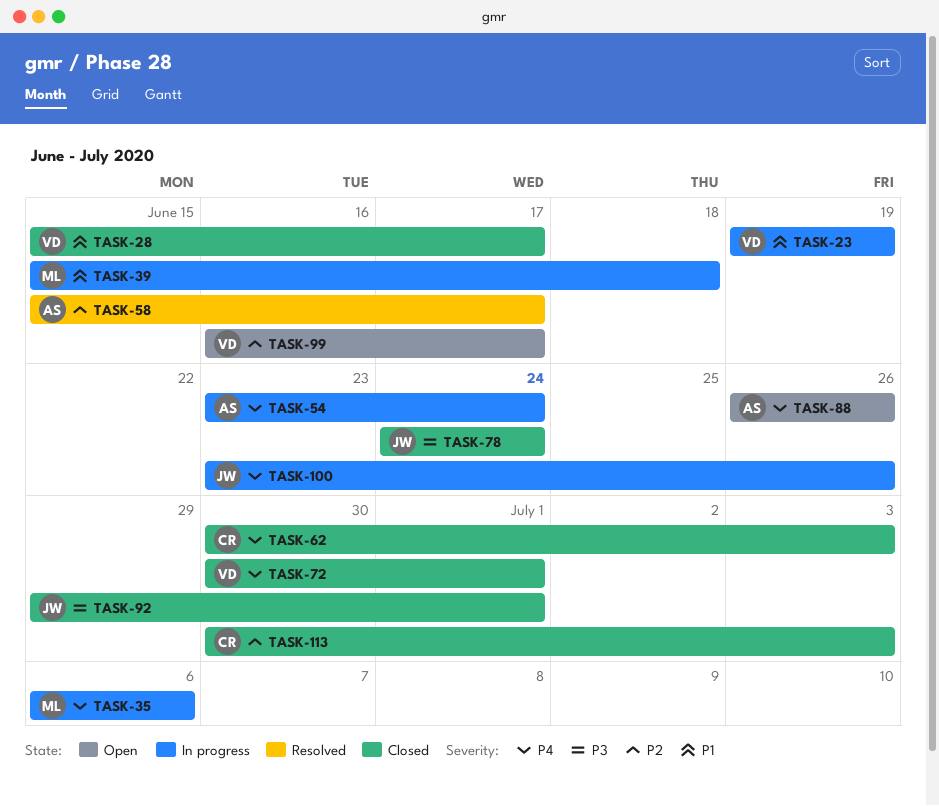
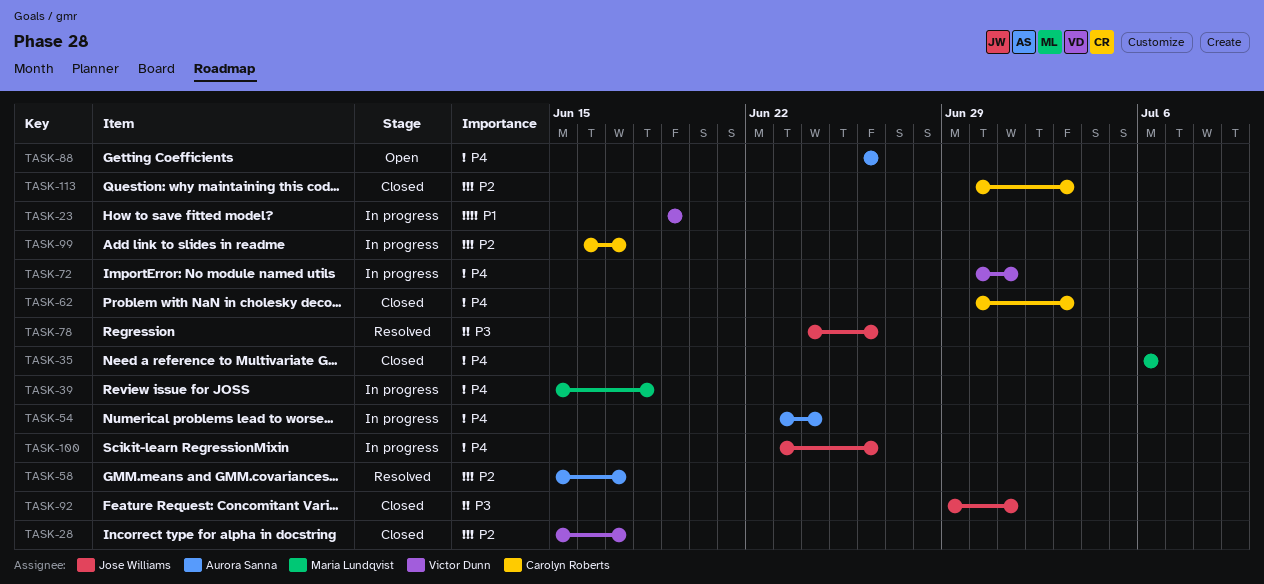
TASK-28, priority: P1 -> P2
TASK-35, status: In progress -> Closed
TASK-39, priority: P1 -> P4
TASK-72, status: Closed -> In progress
TASK-78, status: Closed -> Resolved
TASK-78, due: Jun 24 -> Jun 26
TASK-99, status: Open -> In progress
TASK-99, owner: Victor Dunn -> Carolyn Roberts

